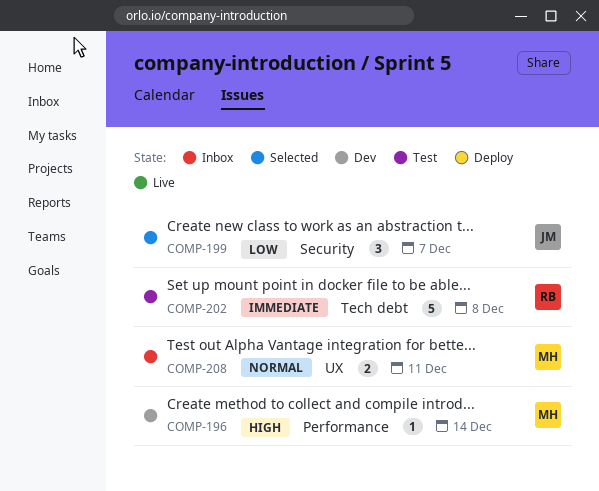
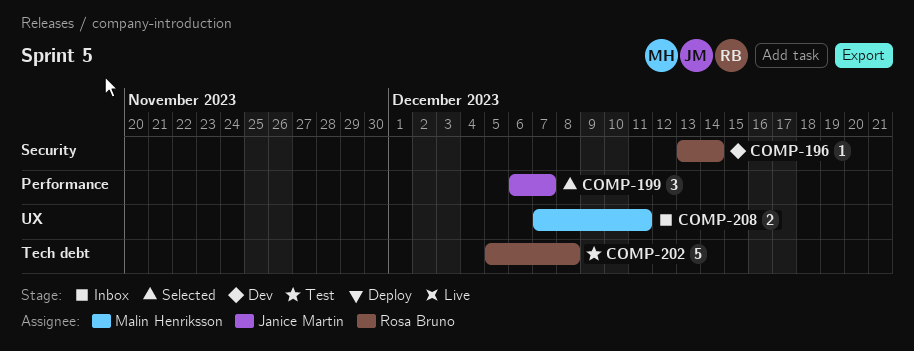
COMP-196, owner: Malin Henriksson -> Rosa Bruno
COMP-196, label: Performance -> Security
COMP-199, label: Security -> Performance

